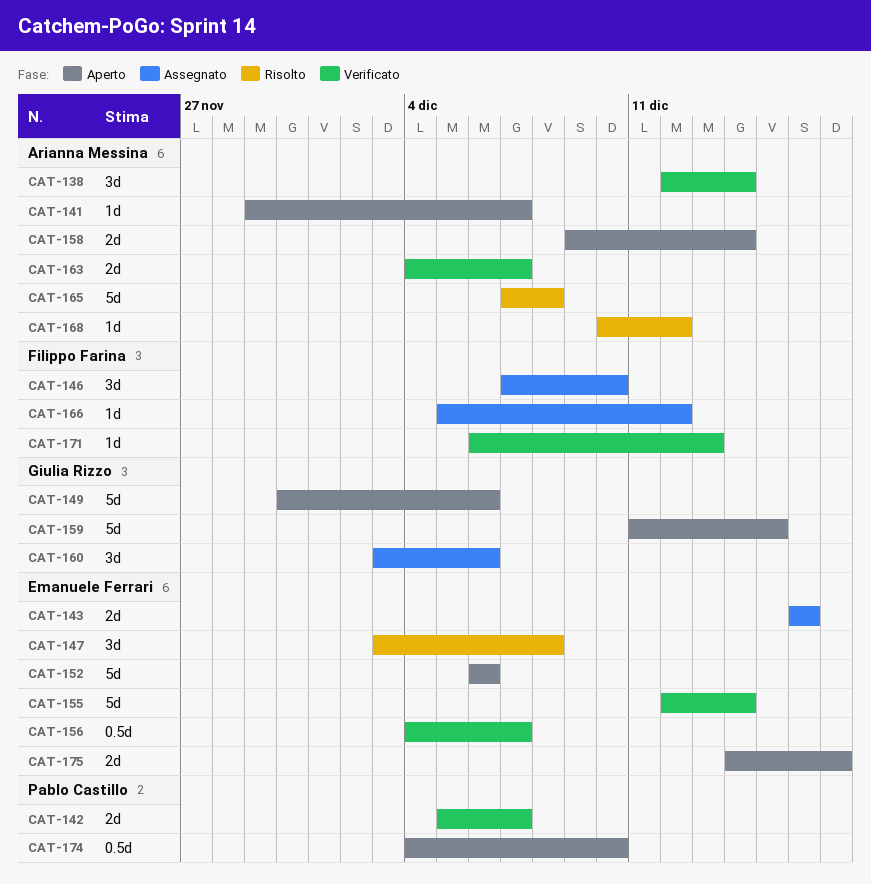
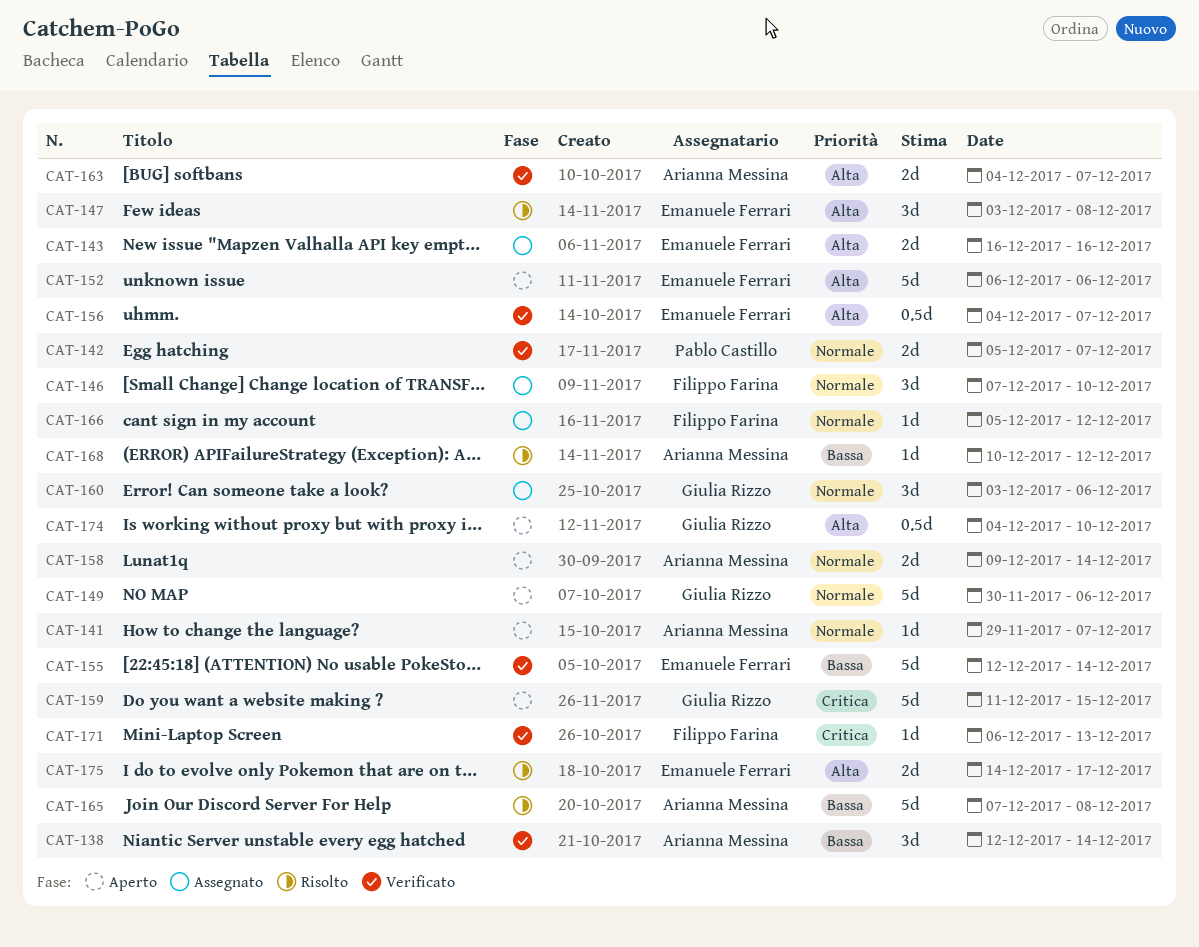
CAT-174, owner: Pablo Castillo -> Giulia Rizzo
CAT-175, status: Aperto -> Risolto

